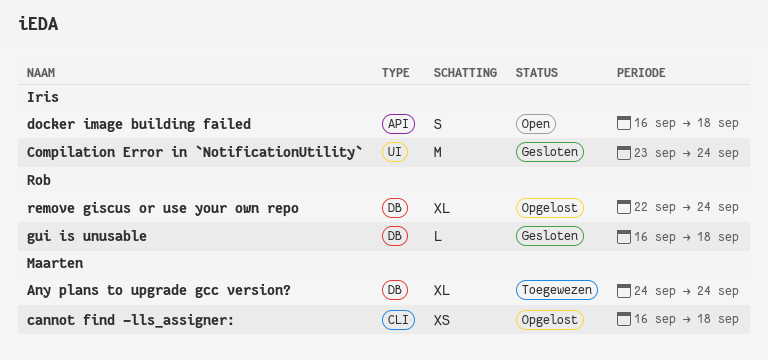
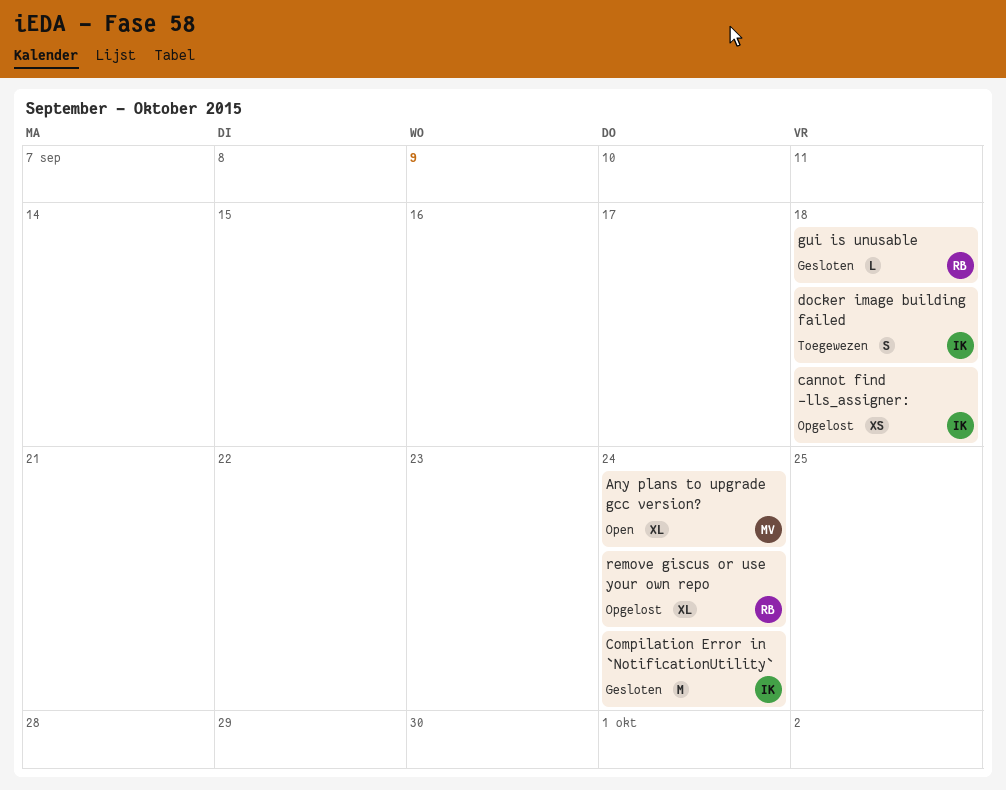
Any plans to upgrade gcc version?, status: Toegewezen -> Open
cannot find -lls_assigner:, owner: Maarten -> Iris
docker image building failed, status: Open -> Toegewezen

